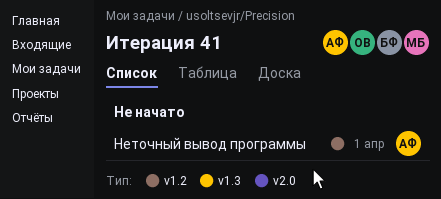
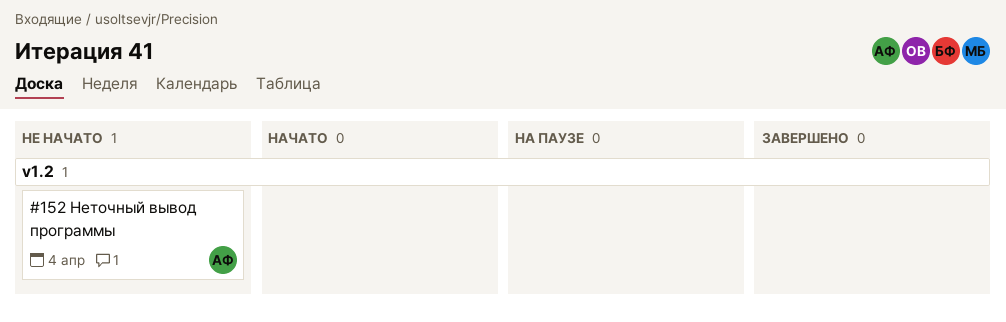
Неточный вывод программы, due: Apr 1 -> Apr 4

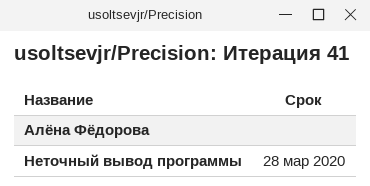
Неточный вывод программы, due: Apr 4 -> Mar 28

